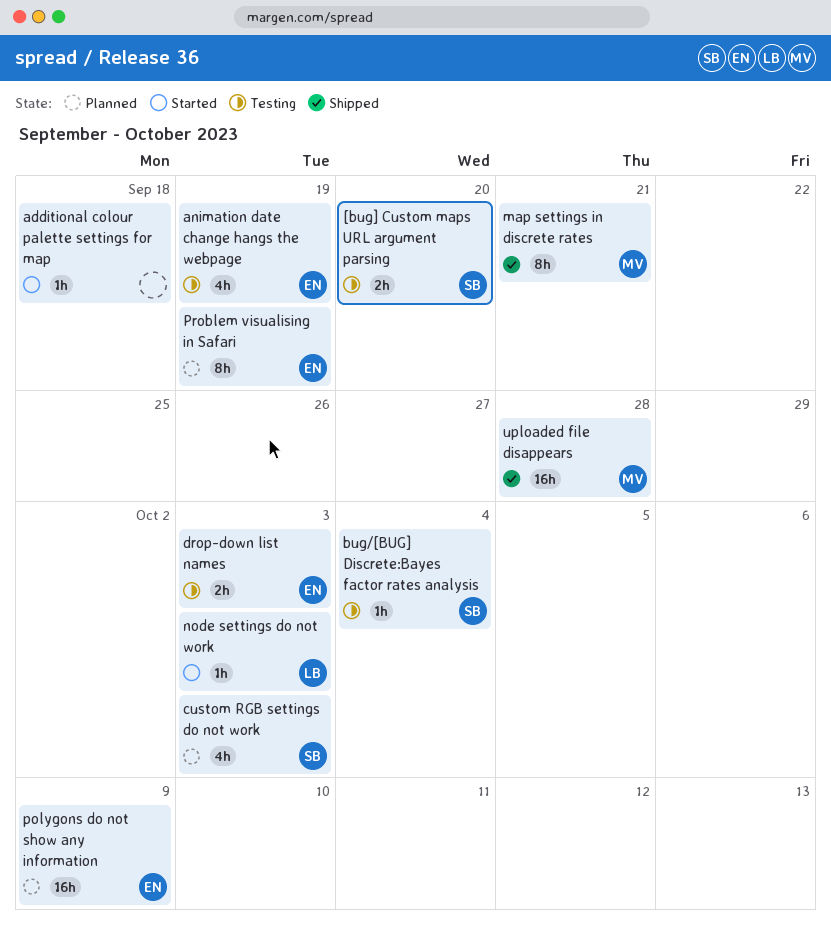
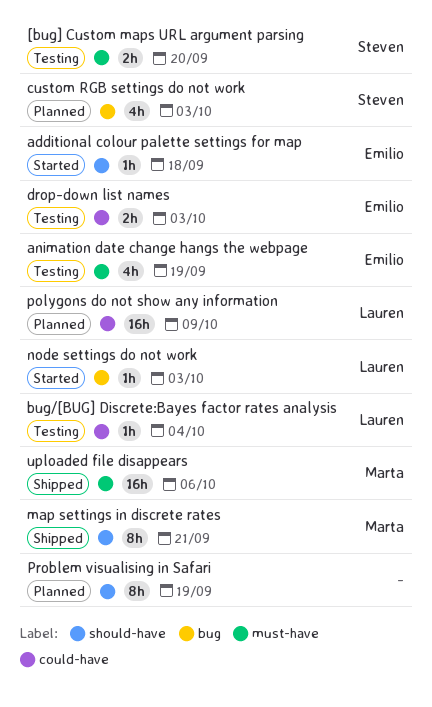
additional colour palette settings for map, owner: none -> Emilio
bug/[BUG] Discrete:Bayes factor rates analysis, owner: Steven -> Lauren
polygons do not show any information, owner: Emilio -> Lauren
Problem visualising in Safari, owner: Emilio -> none
uploaded file disappears, due: Sep 28 -> Oct 6

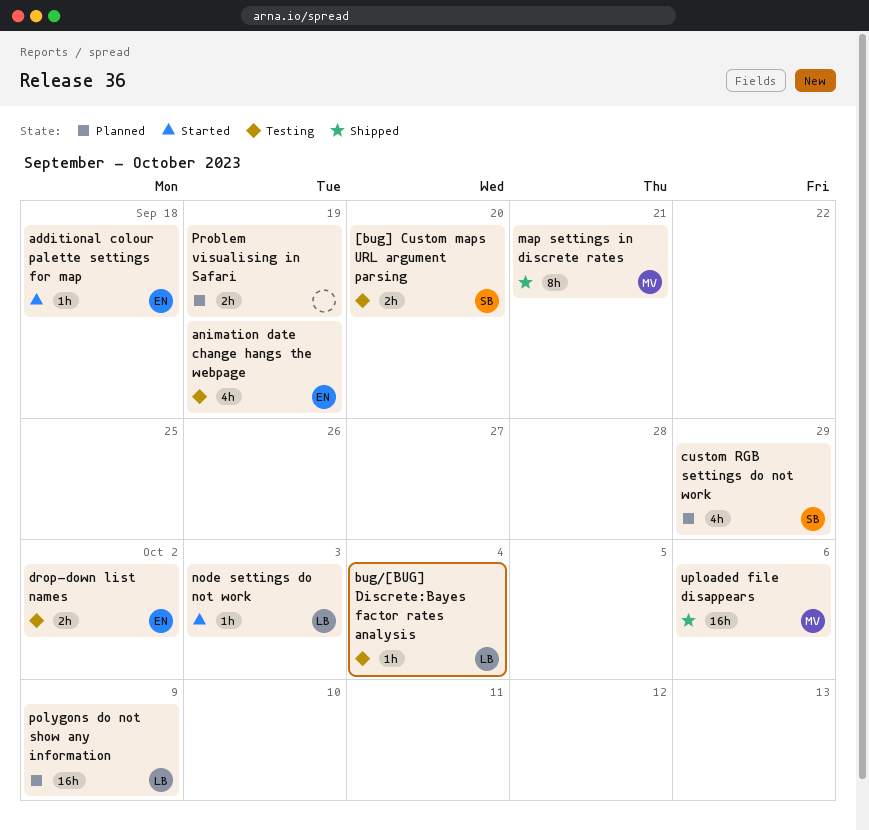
custom RGB settings do not work, due: Oct 3 -> Sep 29
drop-down list names, due: Oct 3 -> Oct 2
Problem visualising in Safari, estimate: 8h -> 2h

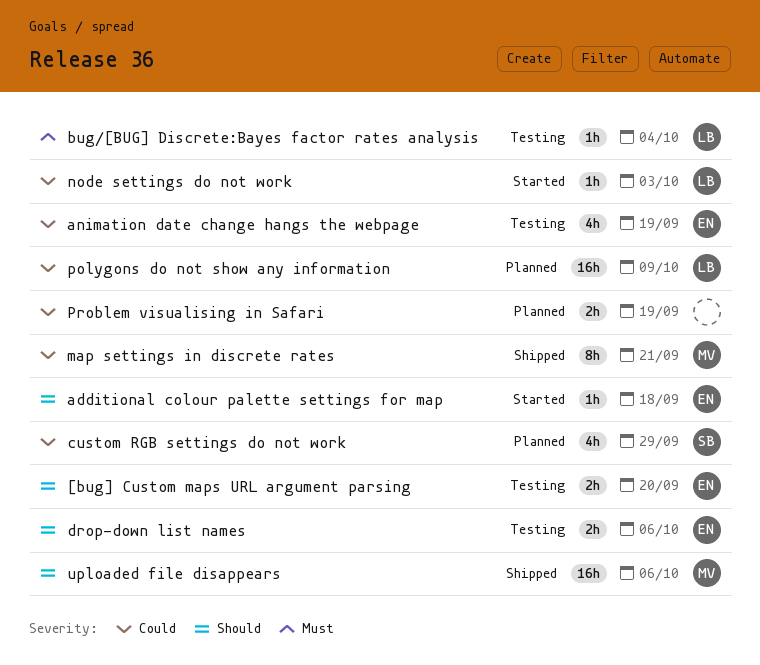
[bug] Custom maps URL argument parsing, owner: SB -> EN
drop-down list names, due: Oct 2 -> Oct 6

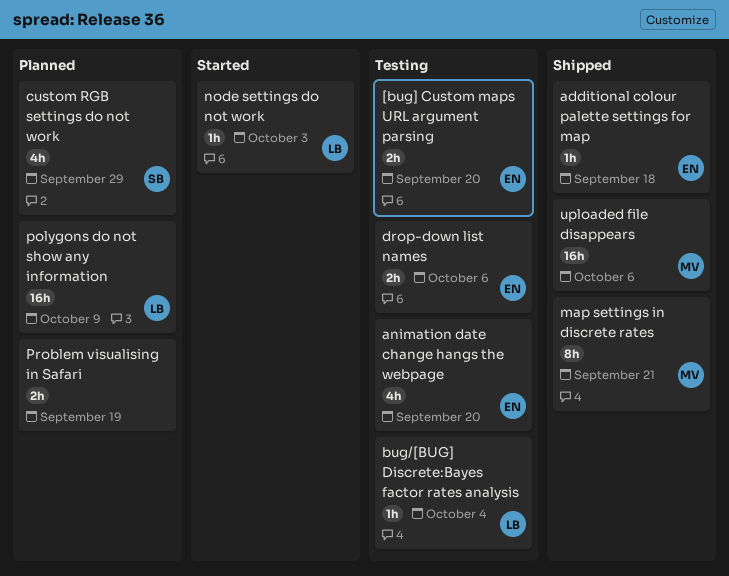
additional colour palette settings for map, status: Started -> Shipped
animation date change hangs the webpage, due: Sep 19 -> Sep 20

